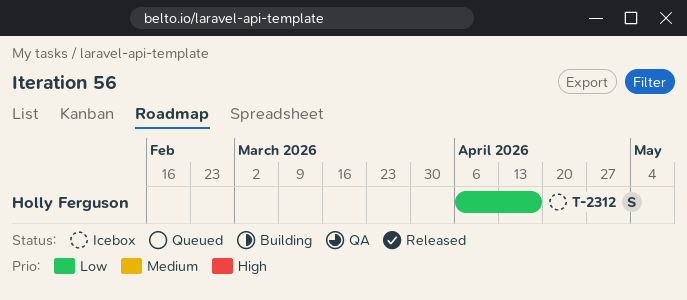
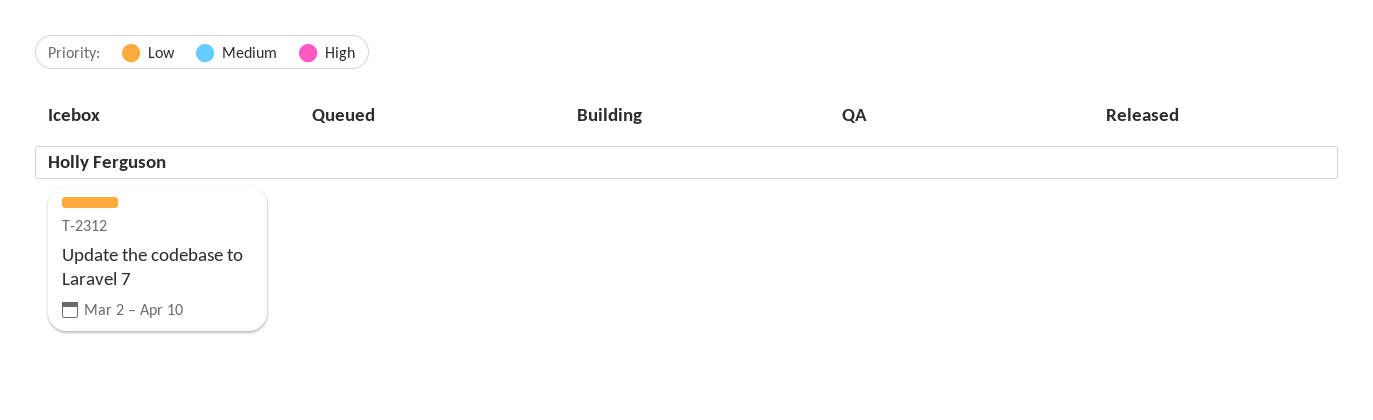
T-2312, start: Apr 6 -> Mar 2
T-2312, due: Apr 17 -> Apr 10

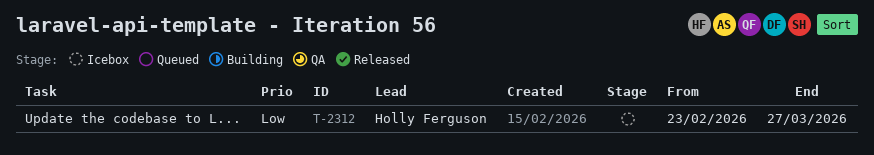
T-2312, start: Mar 2 -> Feb 23
T-2312, due: Apr 10 -> Mar 27

